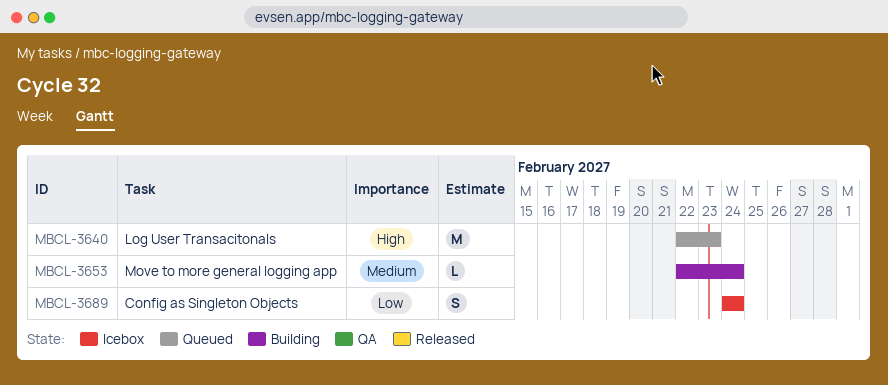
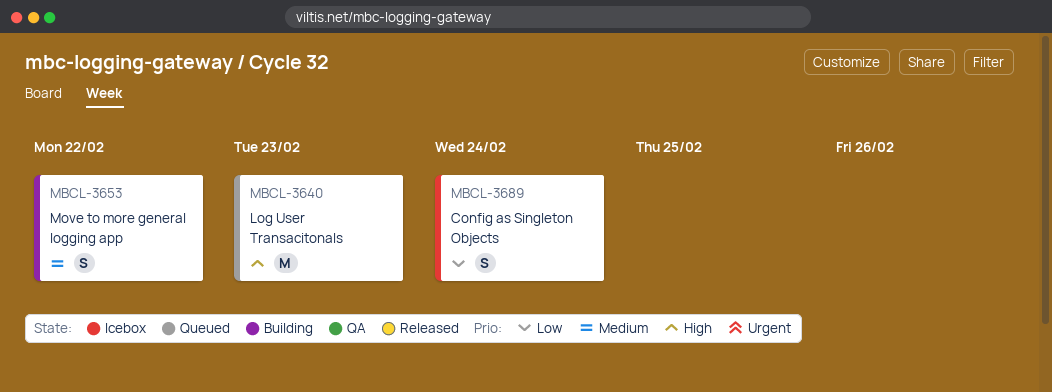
MBCL-3653, estimate: L -> S
MBCL-3653, due: Feb 24 -> Feb 22

